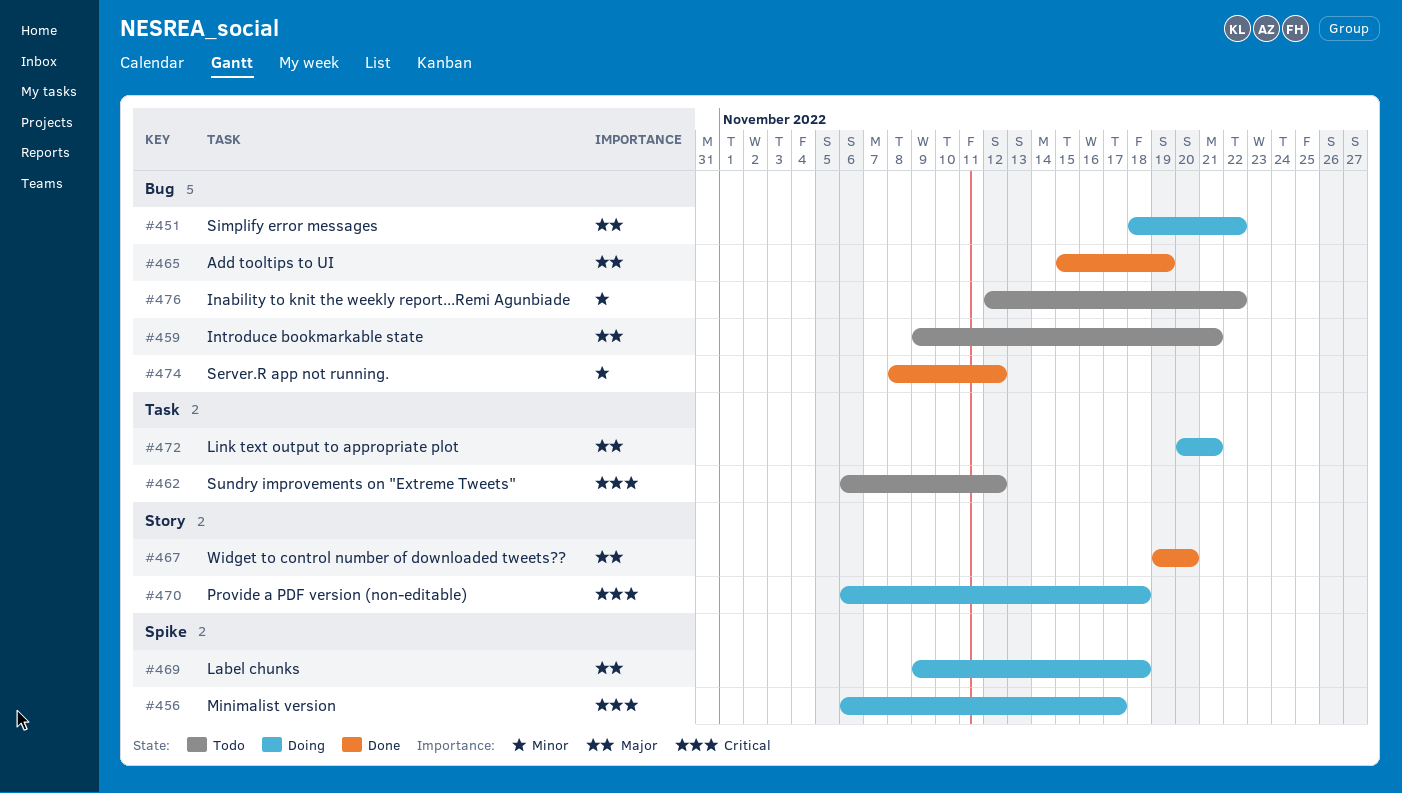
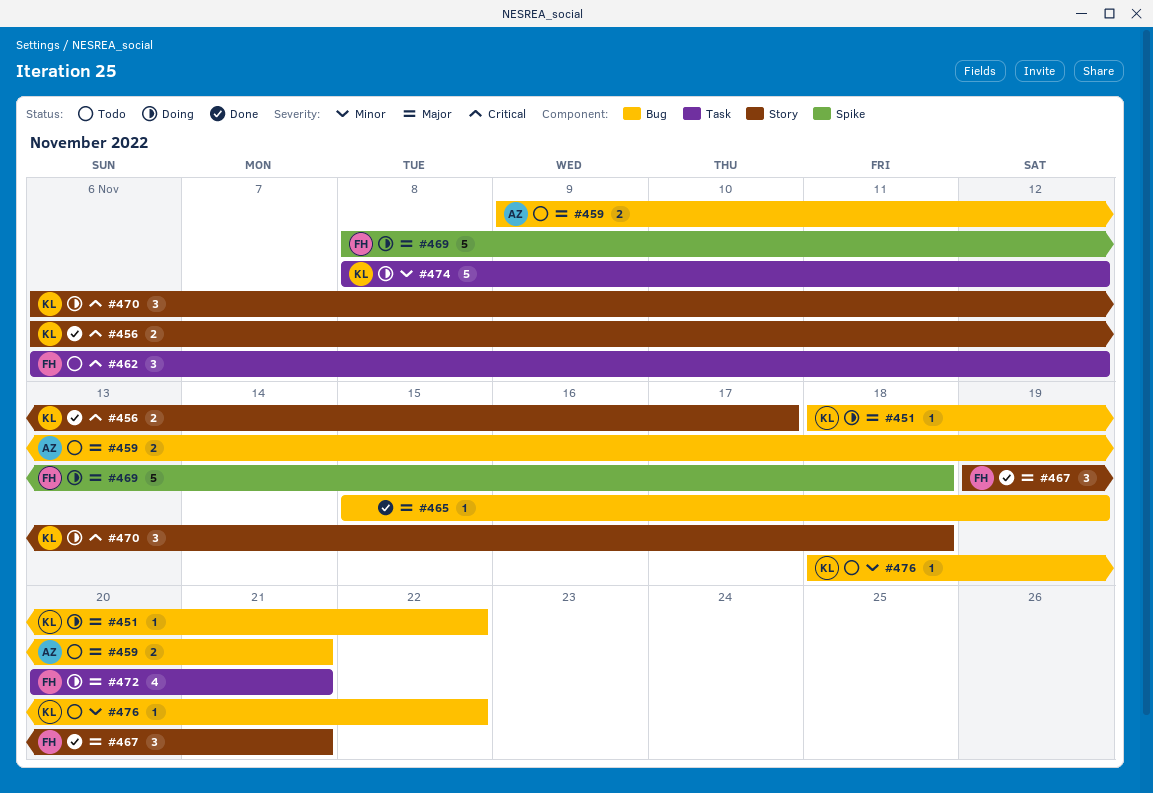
#456, status: Doing -> Done
#456, label: Spike -> Story
#467, due: Nov 20 -> Nov 21
#469, start: Nov 9 -> Nov 8
#474, status: Done -> Doing
#474, label: Bug -> Task
#476, start: Nov 12 -> Nov 18

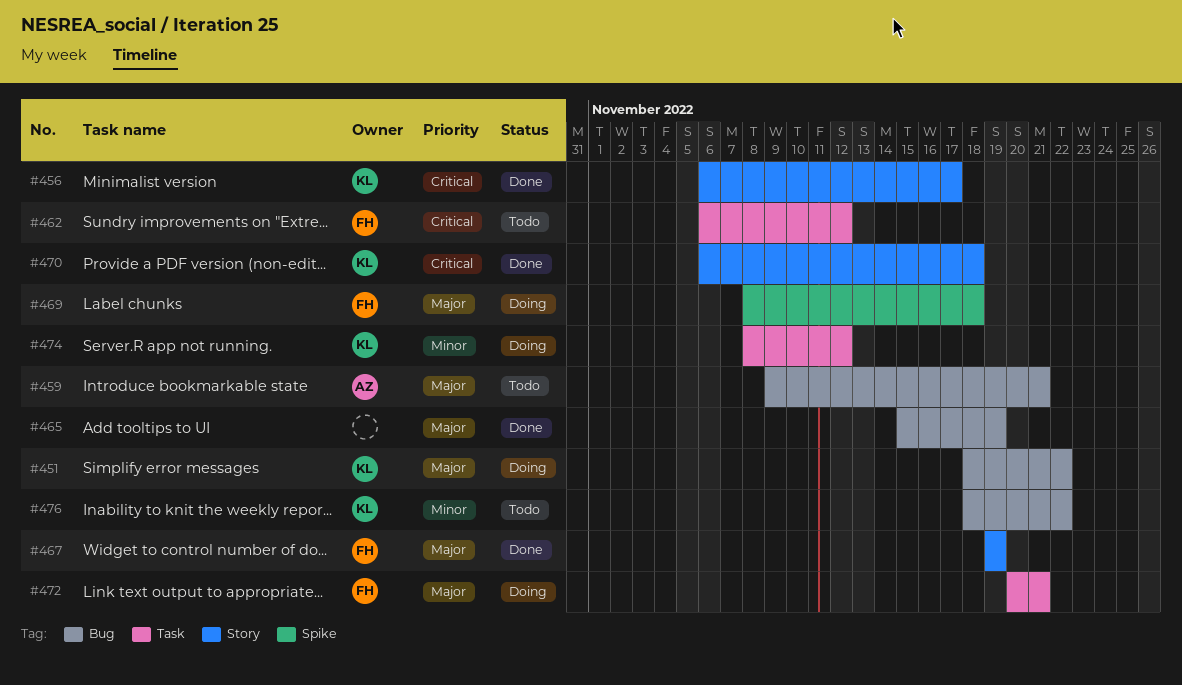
#467, due: Nov 21 -> Nov 19
#470, status: Doing -> Done

